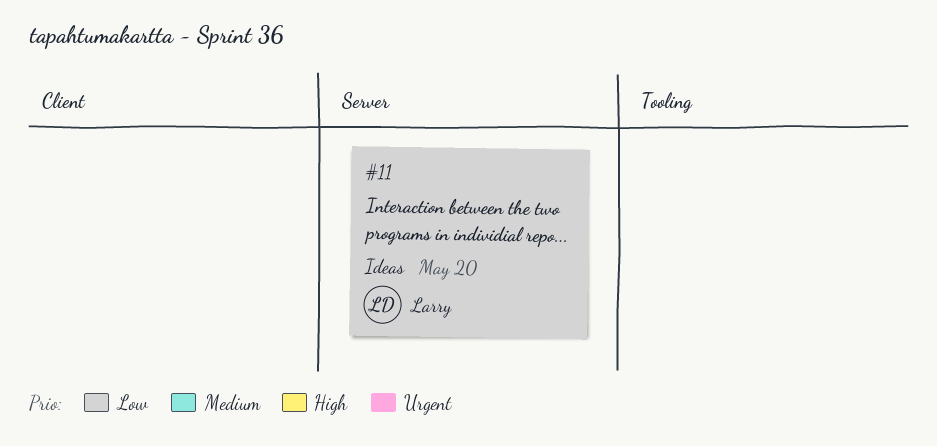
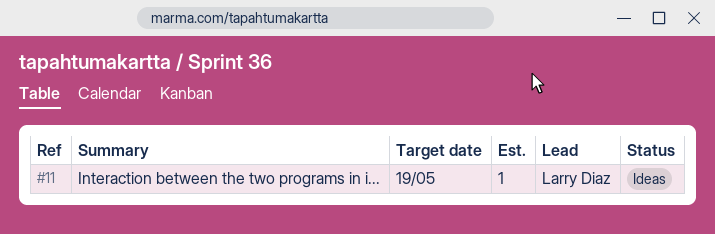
#11, due: May 20 -> May 19

